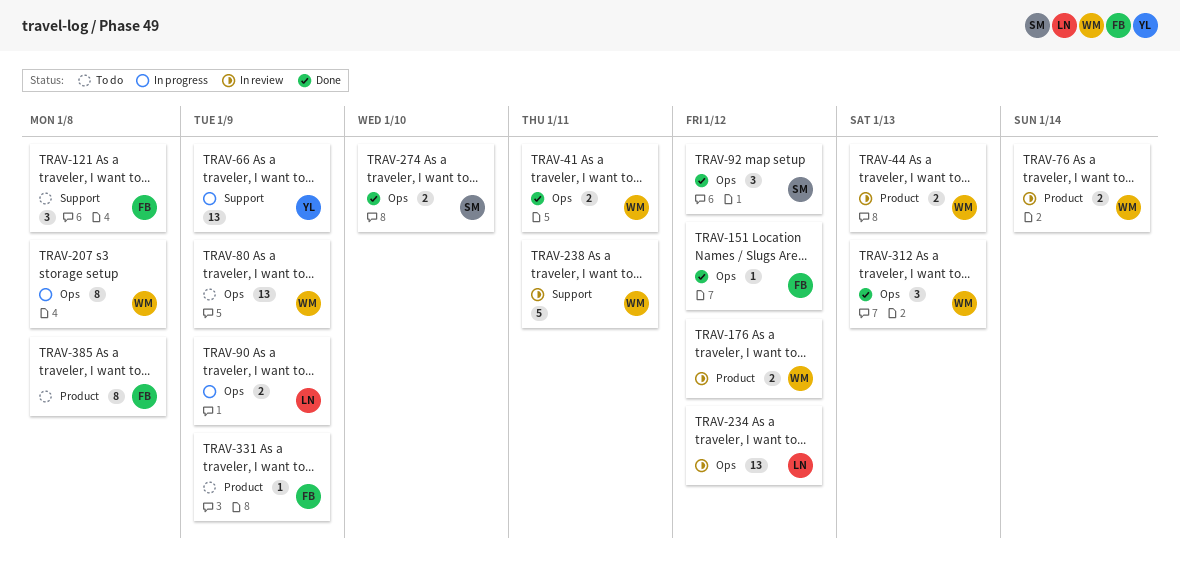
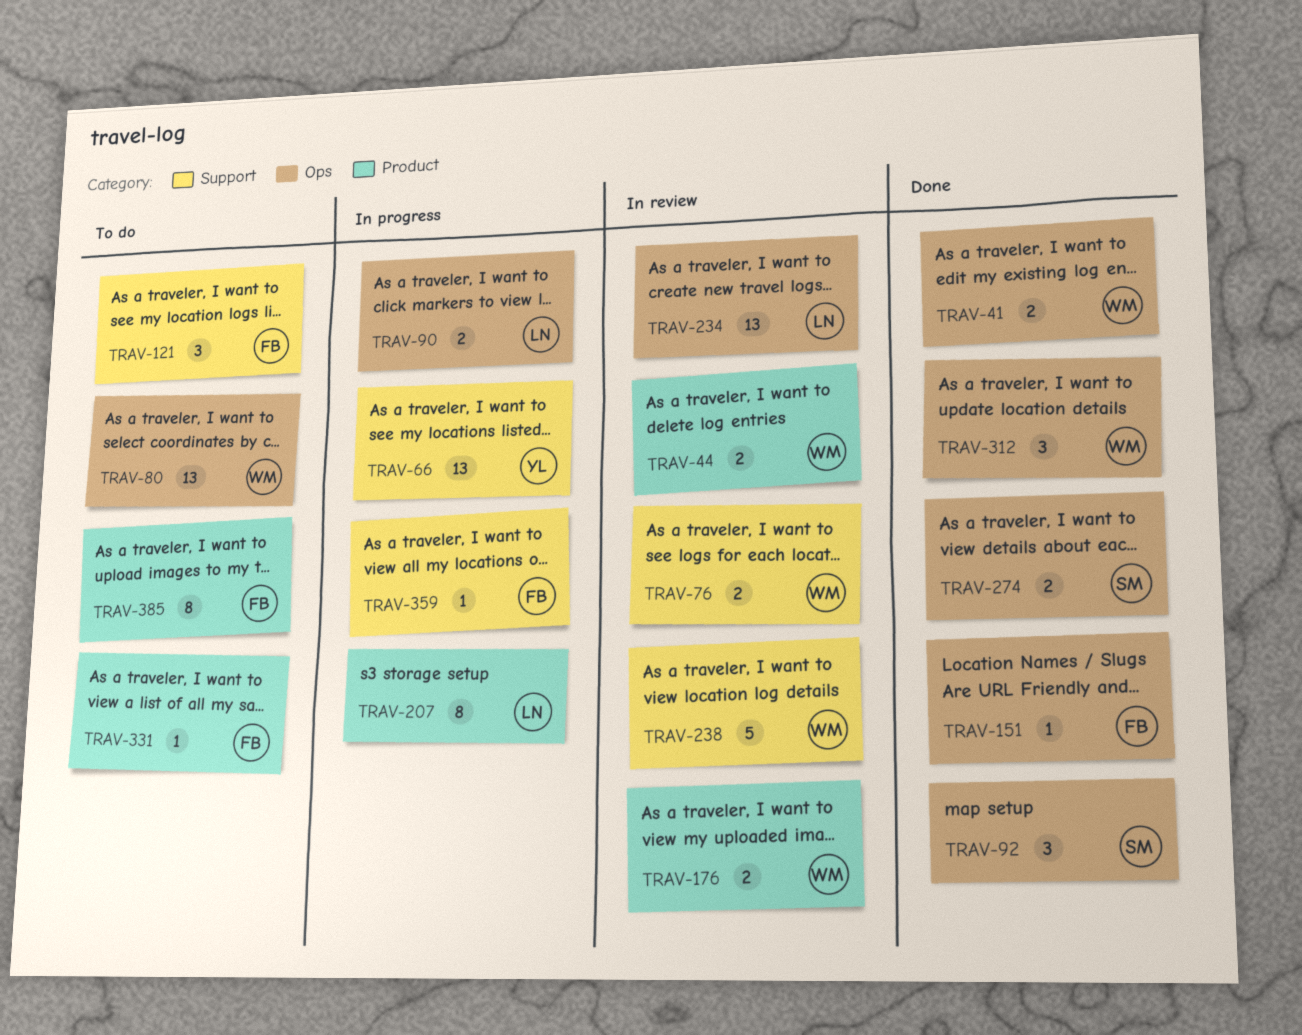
TRAV-76, label: Product -> Support
TRAV-207, owner: WM -> LN
TRAV-207, label: Ops -> Product
TRAV-359: none -> present

